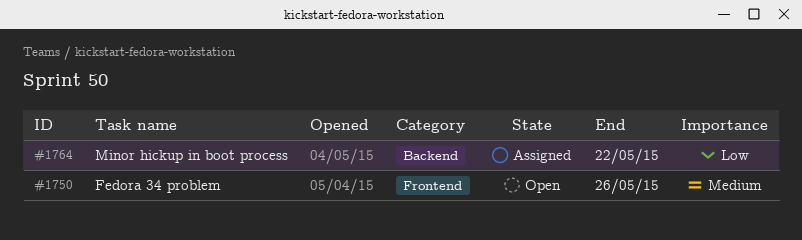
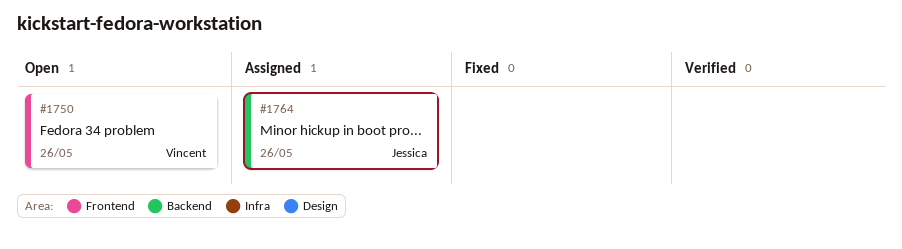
#1764, due: May 22 -> May 26

